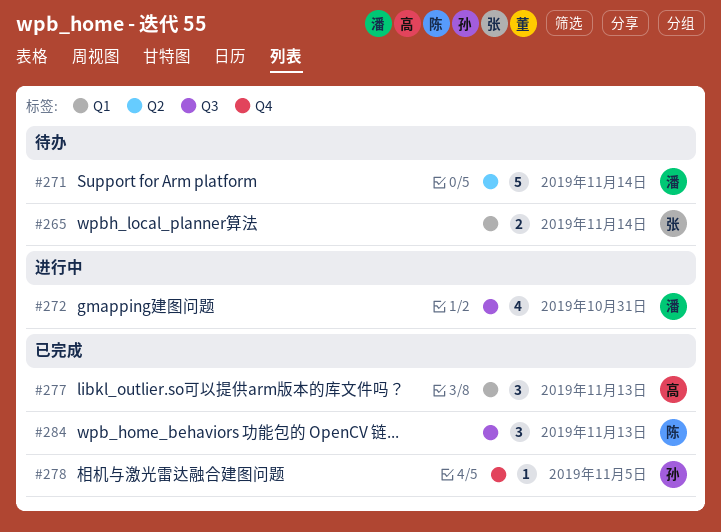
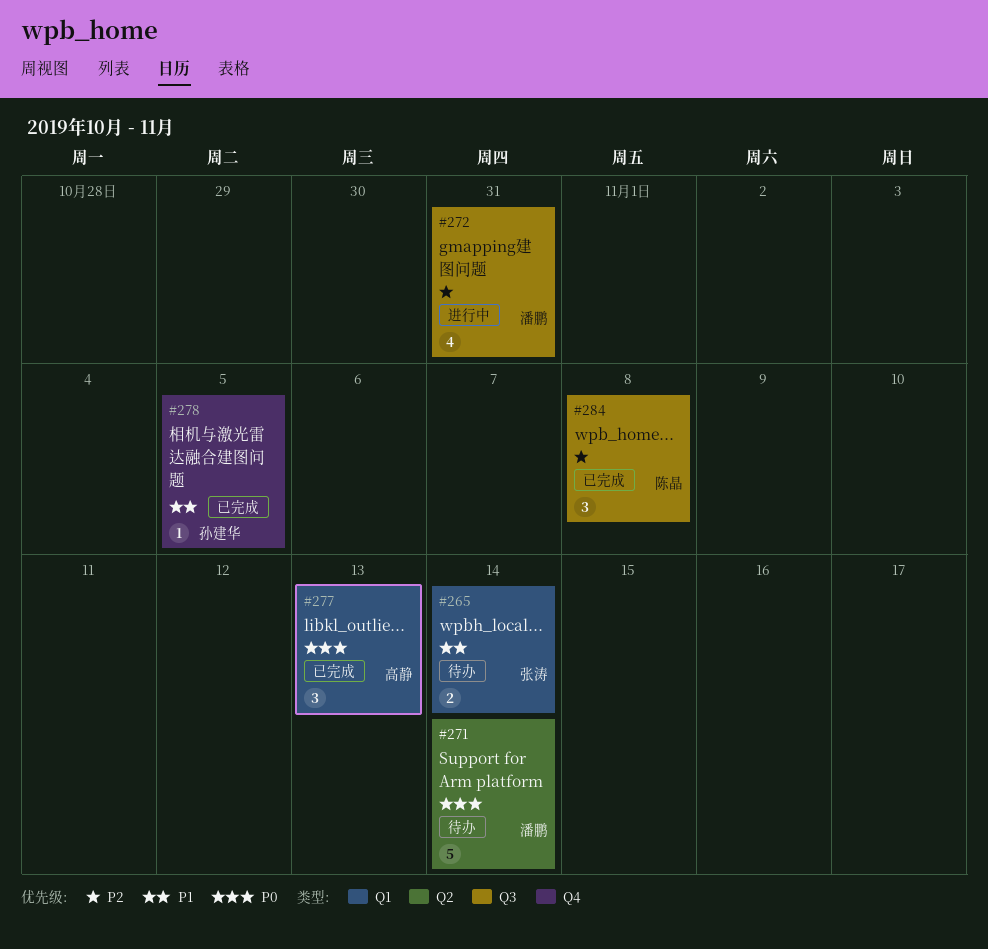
#284, due: Nov 13 -> Nov 8

